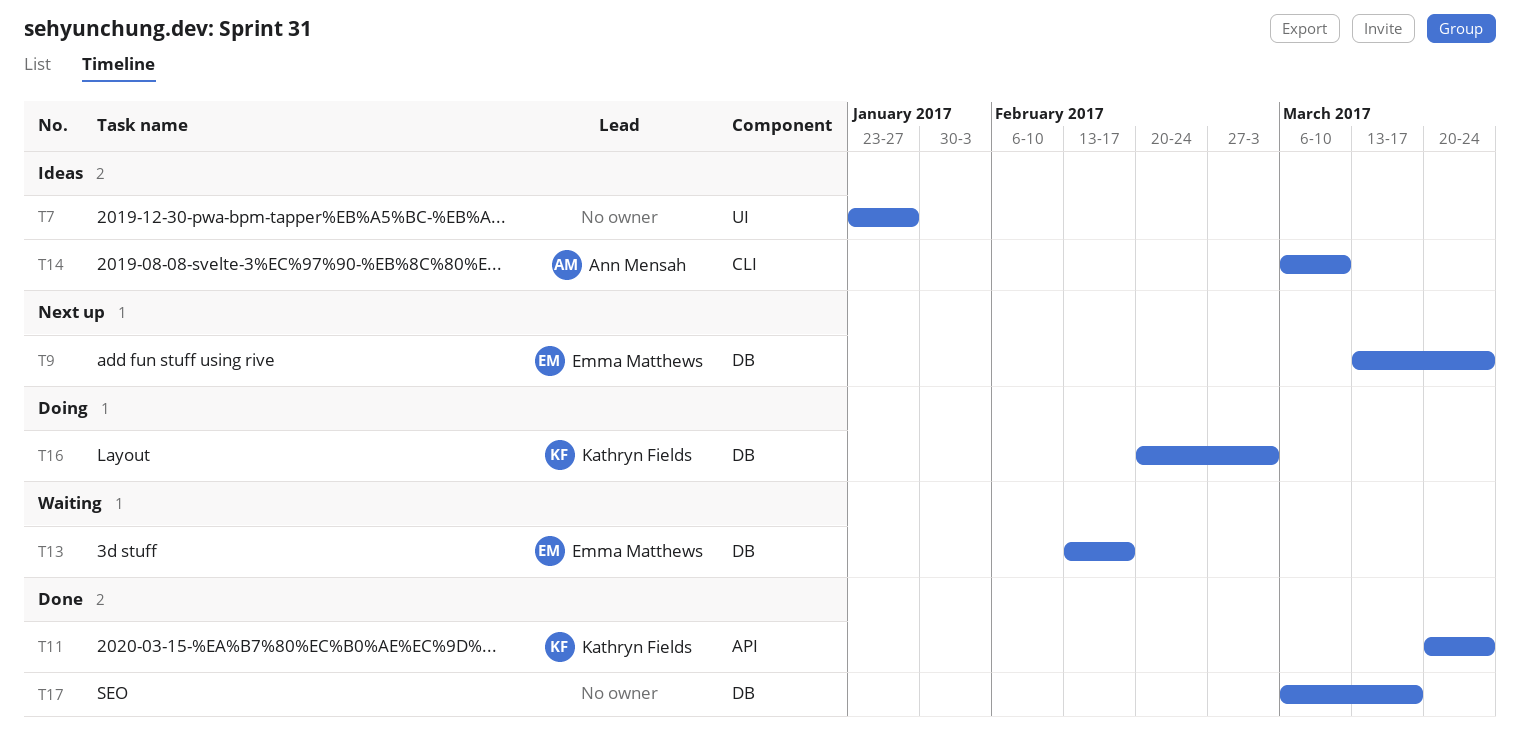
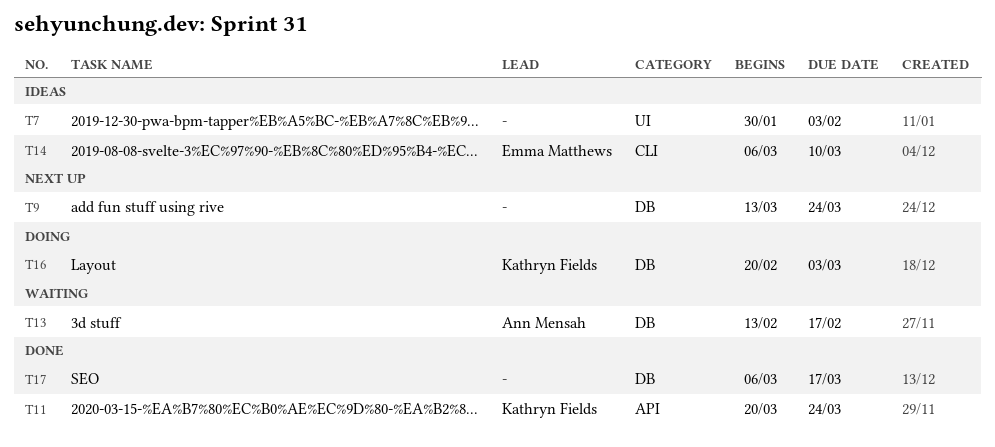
T7, start: Jan 23 -> Jan 30
T7, due: Jan 27 -> Feb 3
T9, owner: Emma Matthews -> none
T13, owner: Emma Matthews -> Ann Mensah
T14, owner: Ann Mensah -> Emma Matthews

